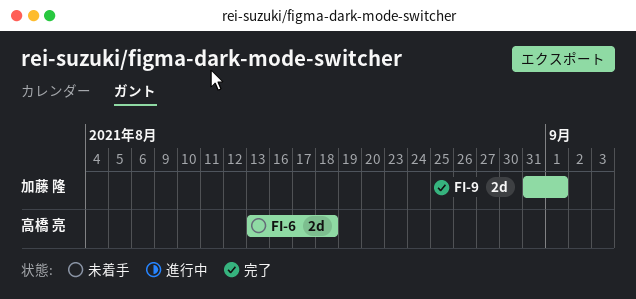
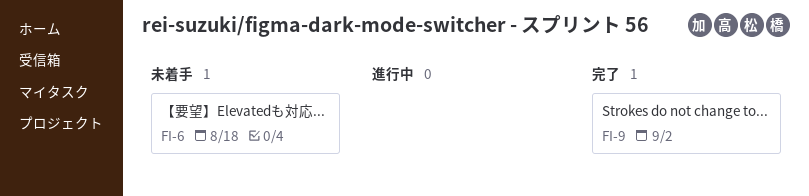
FI-9, due: Sep 1 -> Sep 2

